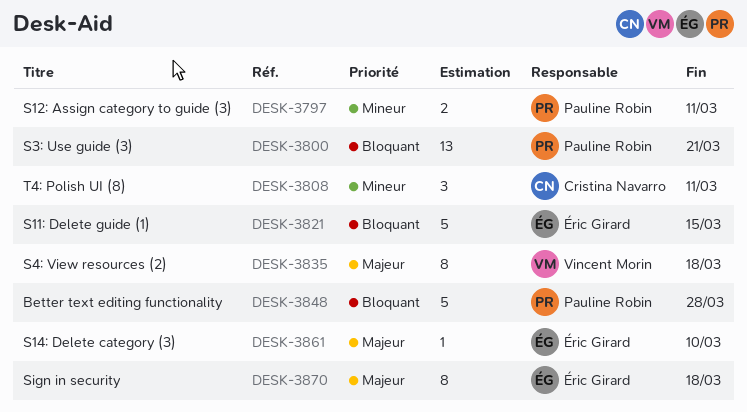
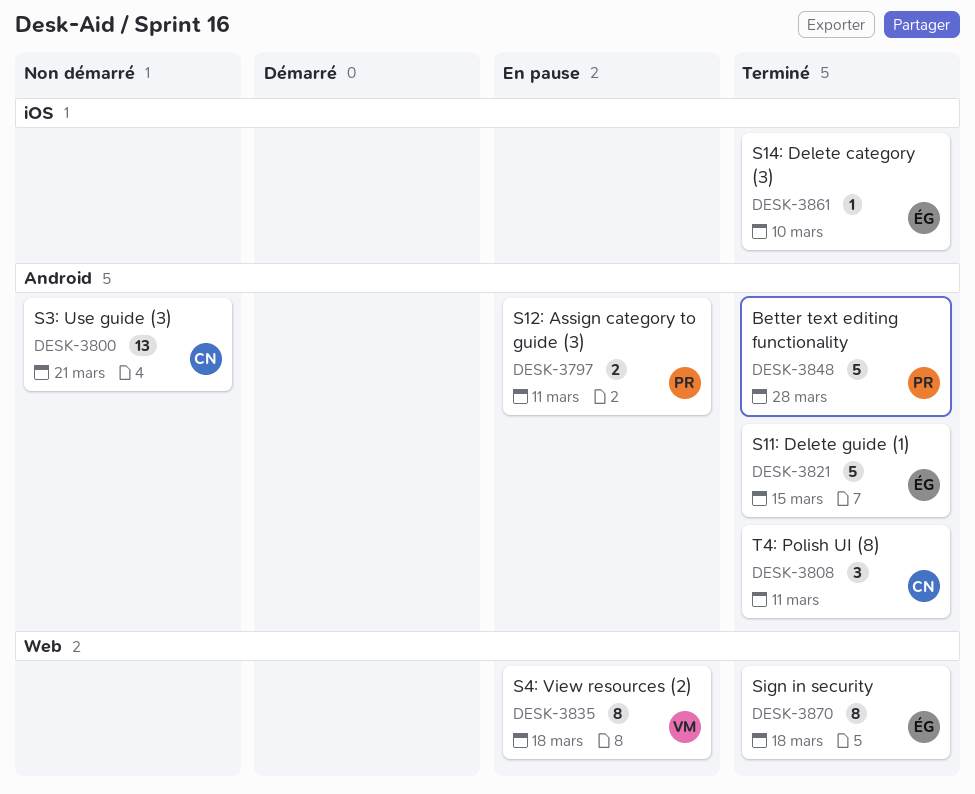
DESK-3800, owner: Pauline Robin -> Cristina Navarro

